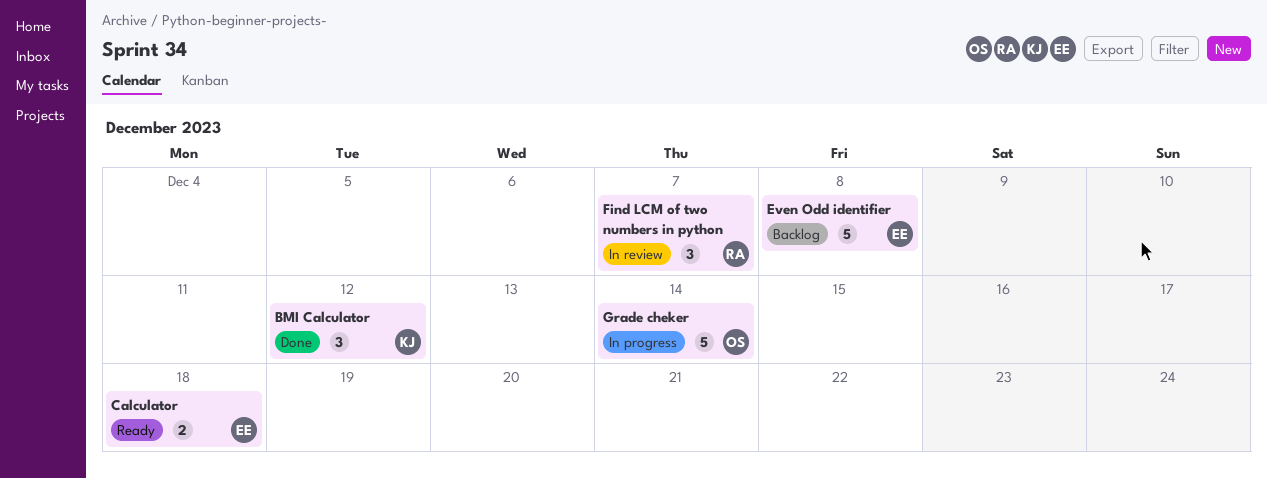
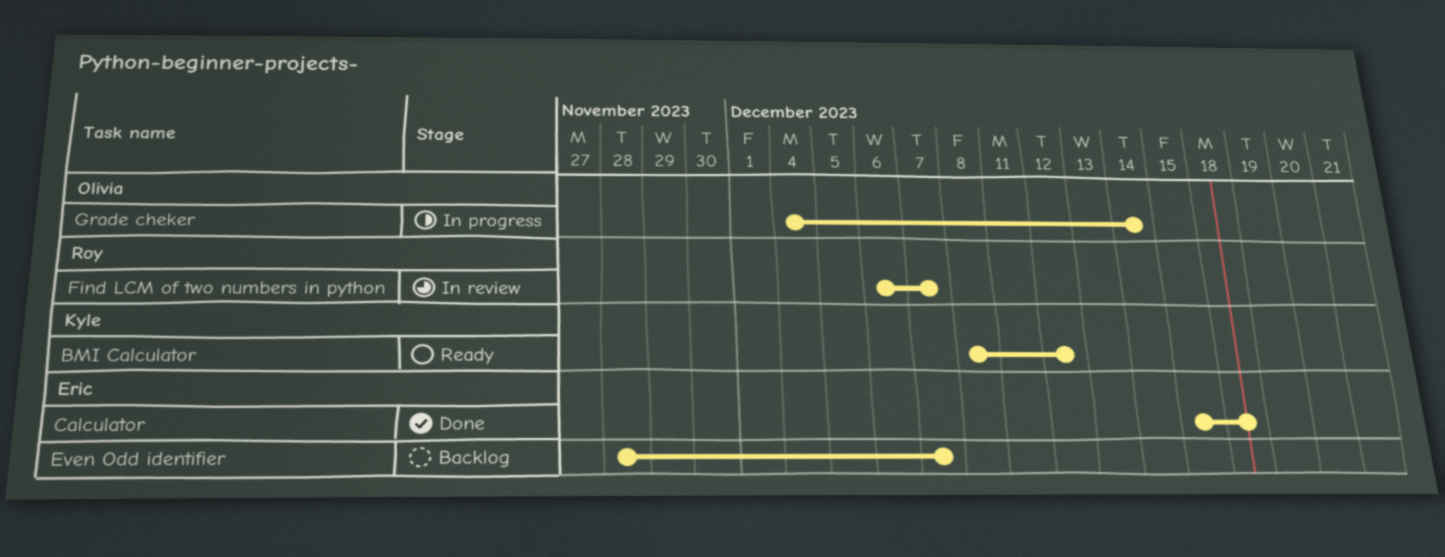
BMI Calculator, status: Done -> Ready
Calculator, status: Ready -> Done
Even Odd identifier, due: Dec 8 -> Dec 7

